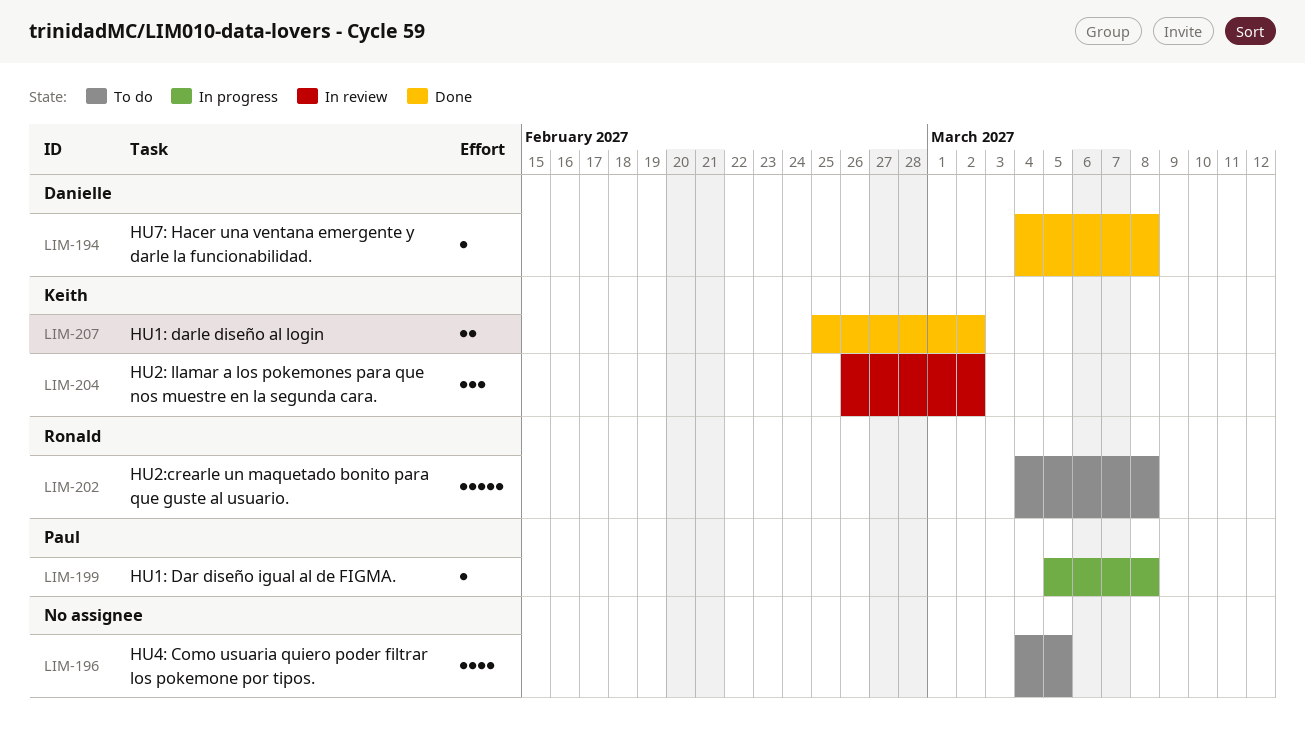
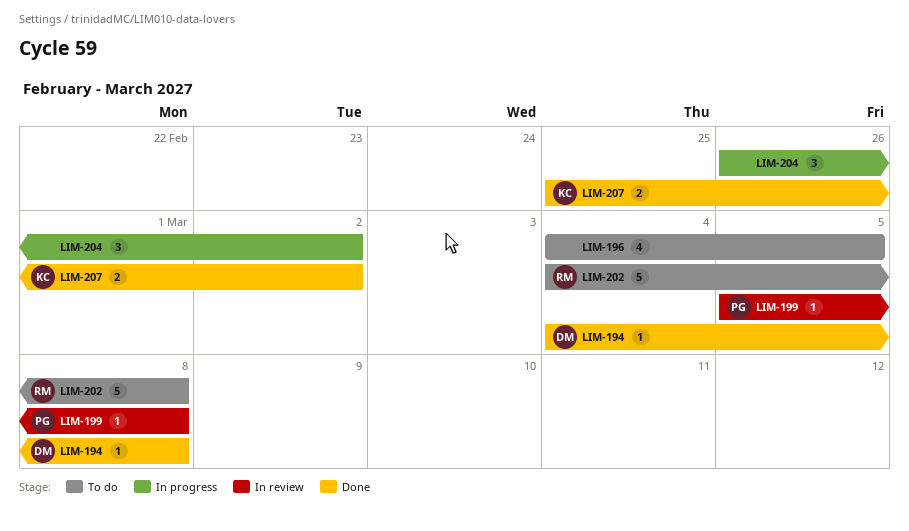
LIM-199, status: In progress -> In review
LIM-204, status: In review -> In progress
LIM-204, owner: Keith -> none

